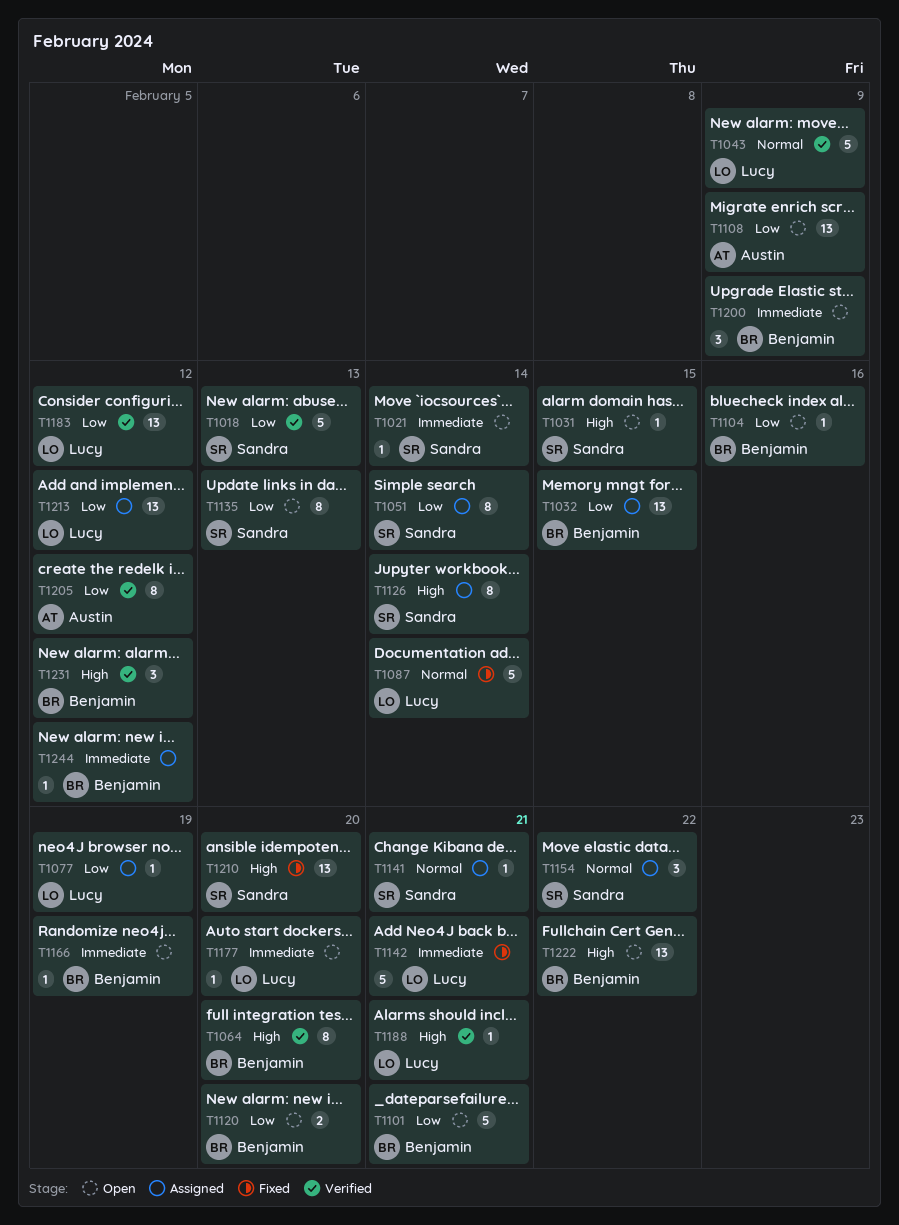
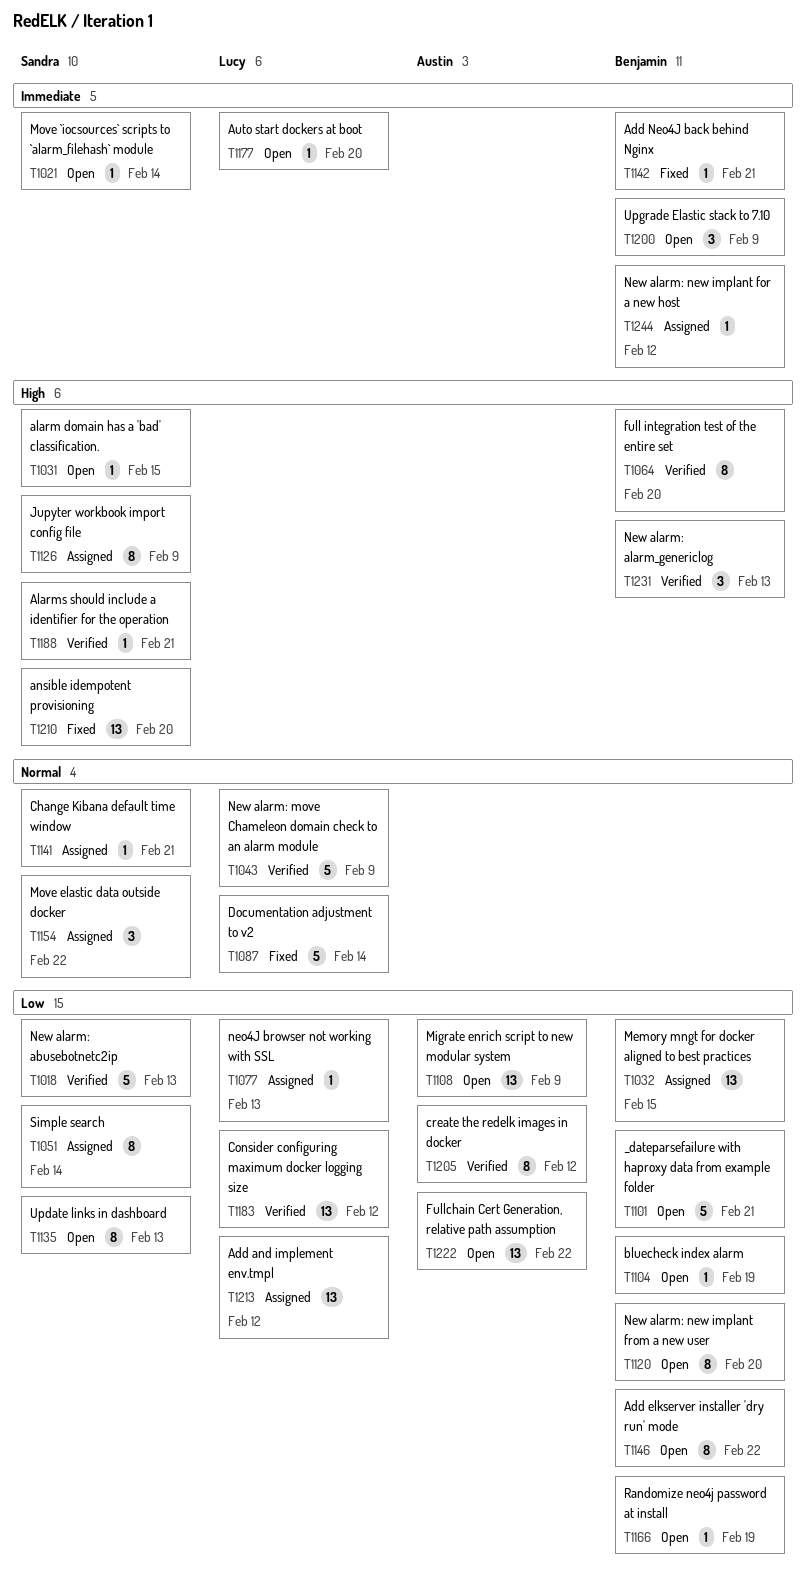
T1077, due: Feb 19 -> Feb 13
T1104, due: Feb 16 -> Feb 19
T1120, estimate: 2 -> 8
T1126, due: Feb 14 -> Feb 9
T1142, owner: Lucy -> Benjamin
T1142, estimate: 5 -> 1
T1146: none -> present
T1166, priority: Immediate -> Low
T1188, owner: Lucy -> Sandra
T1222, owner: Benjamin -> Austin
T1222, priority: High -> Low
T1231, due: Feb 12 -> Feb 13

